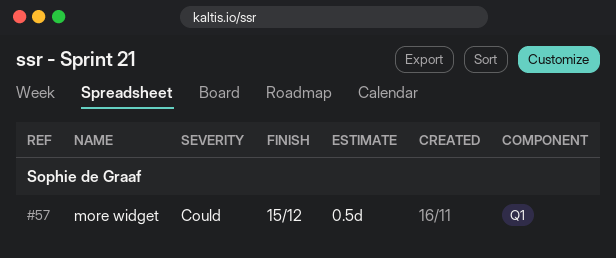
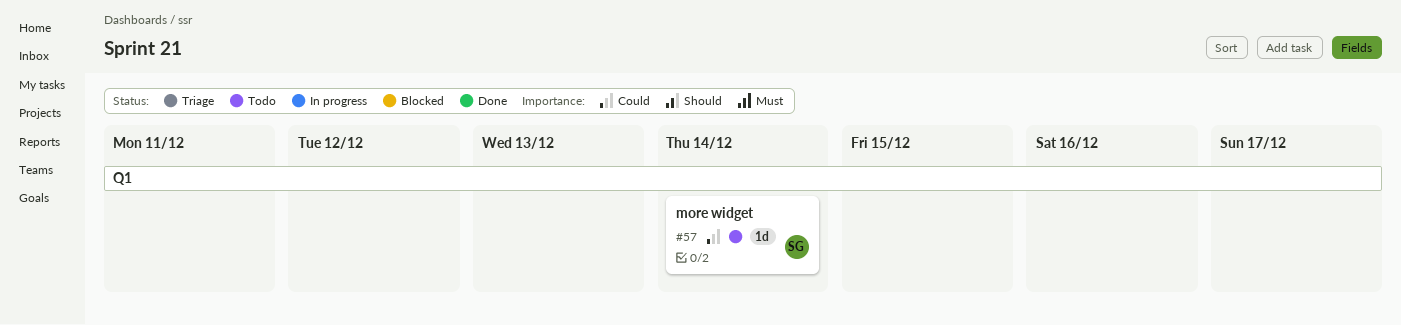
#57, estimate: 0.5d -> 1d
#57, due: Dec 15 -> Dec 14

